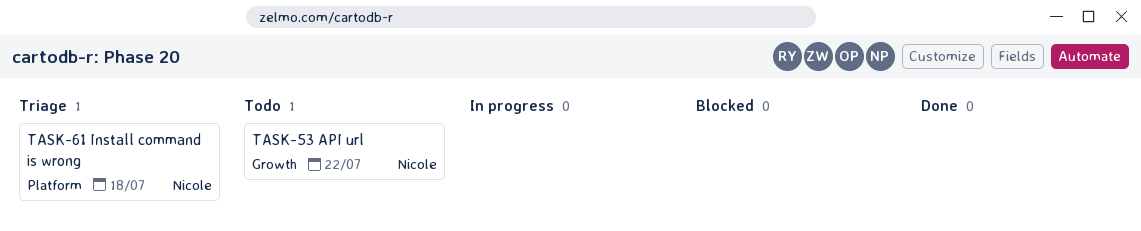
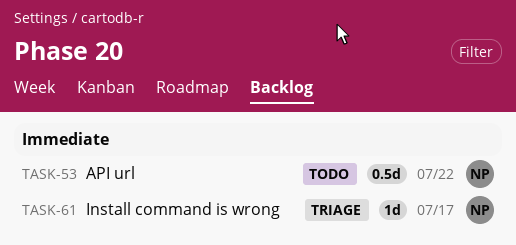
TASK-61, due: Jul 18 -> Jul 17

